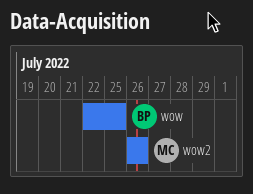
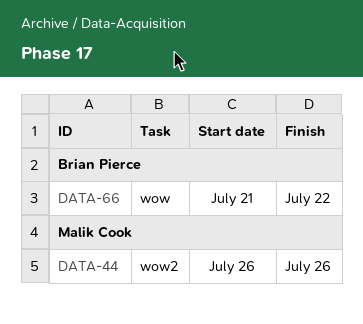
wow, start: Jul 22 -> Jul 21
wow, due: Jul 25 -> Jul 22

